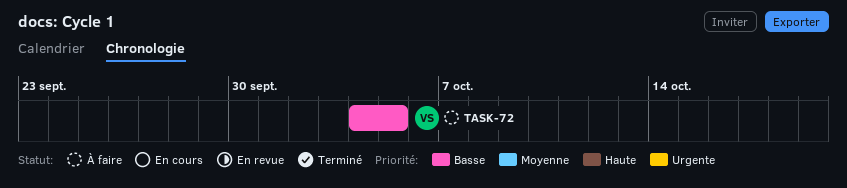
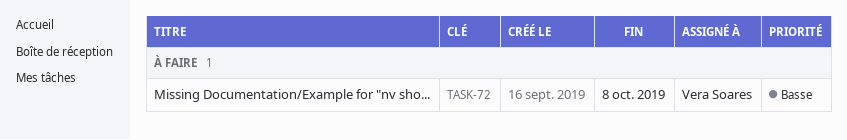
TASK-72, due: Oct 5 -> Oct 8

